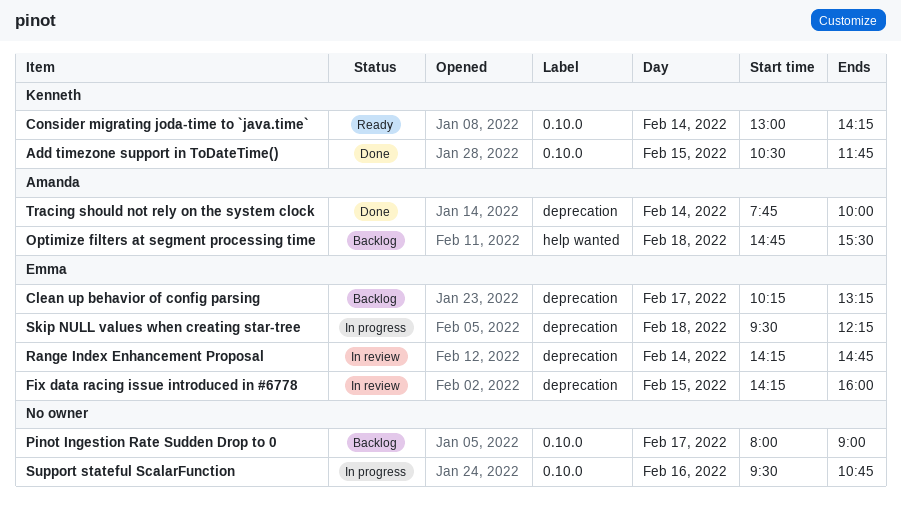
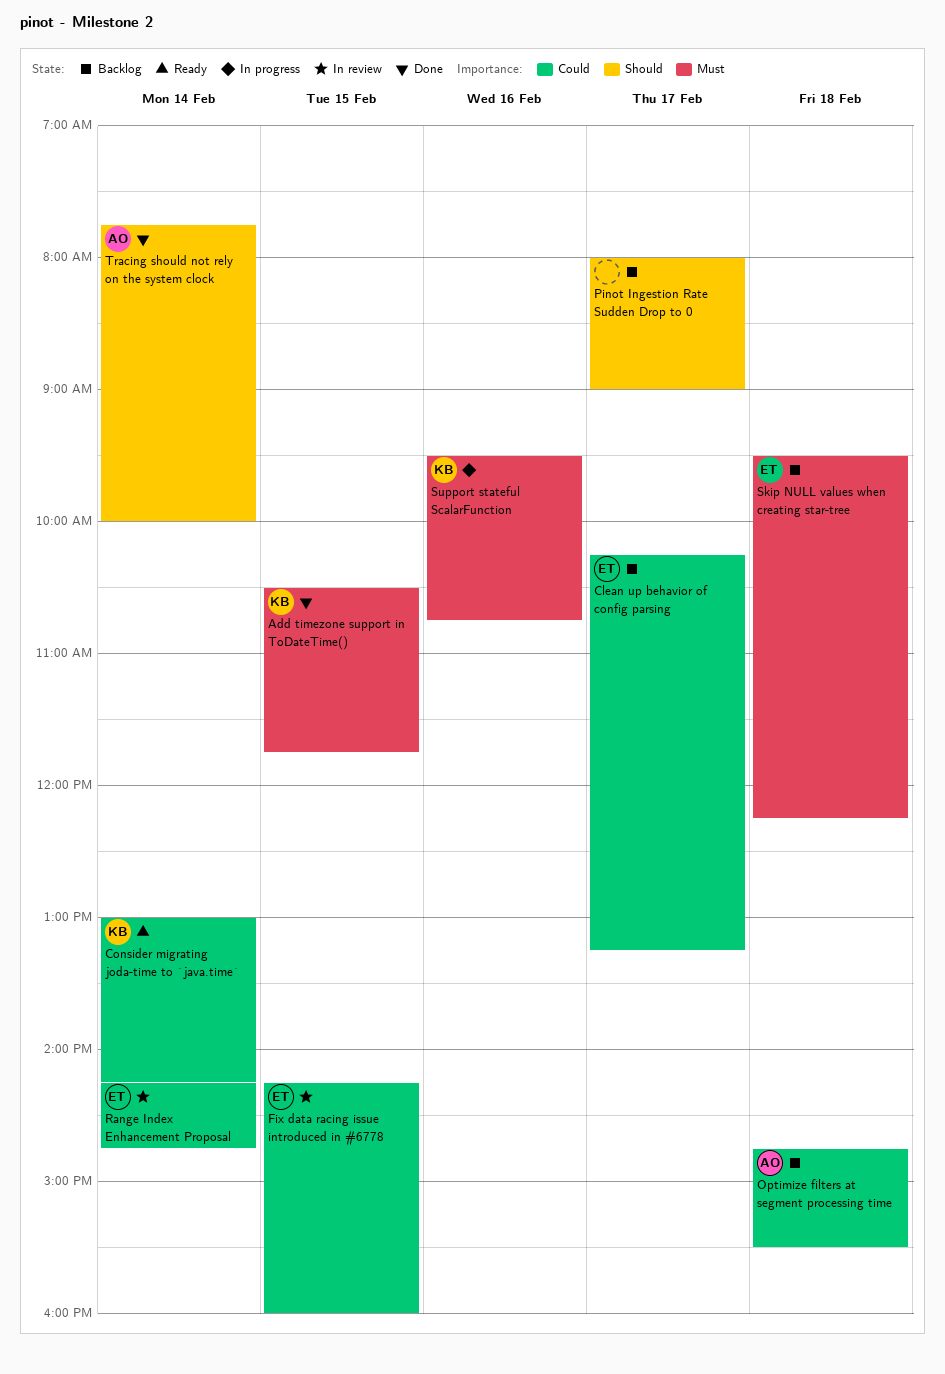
Skip NULL values when creating star-tree, status: In progress -> Backlog
Support stateful ScalarFunction, owner: none -> Kenneth

